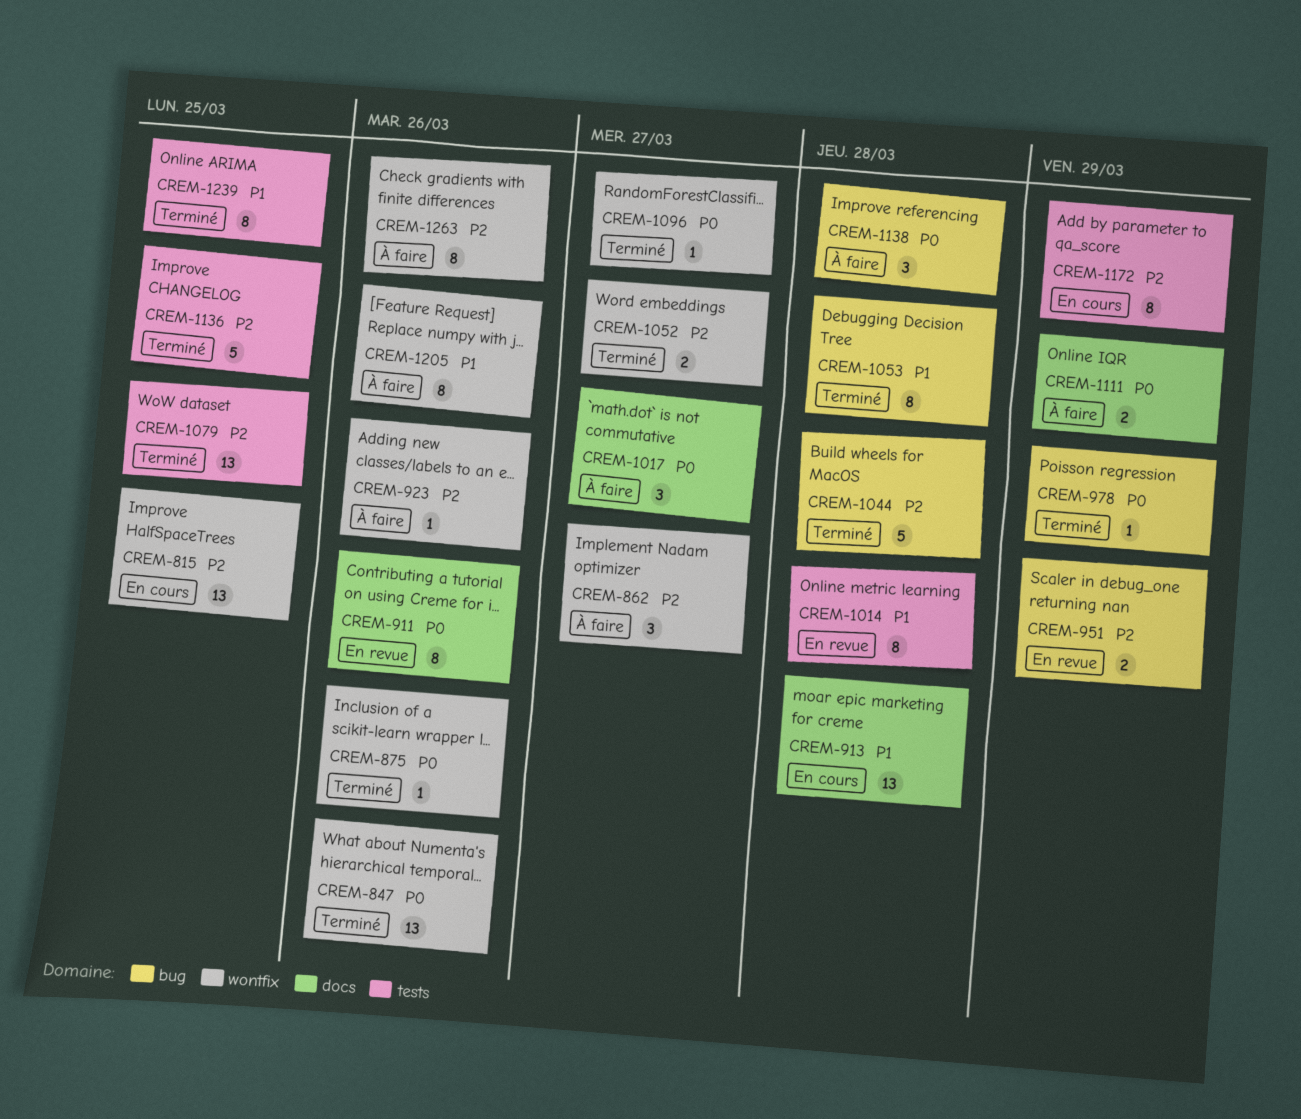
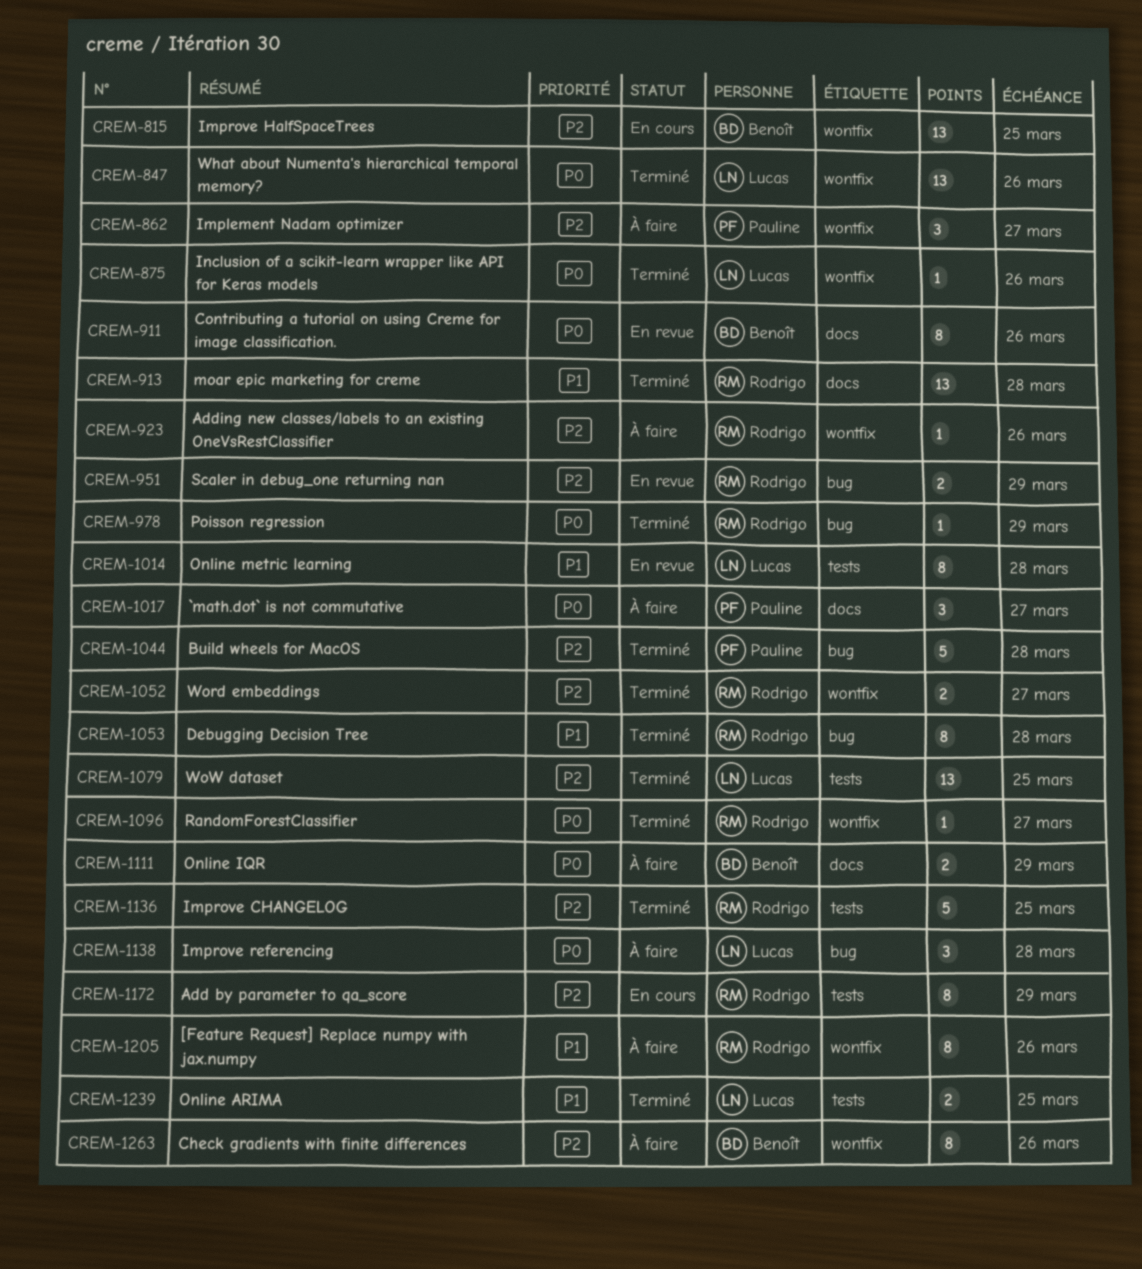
CREM-913, status: En cours -> Terminé
CREM-1239, estimate: 8 -> 2

